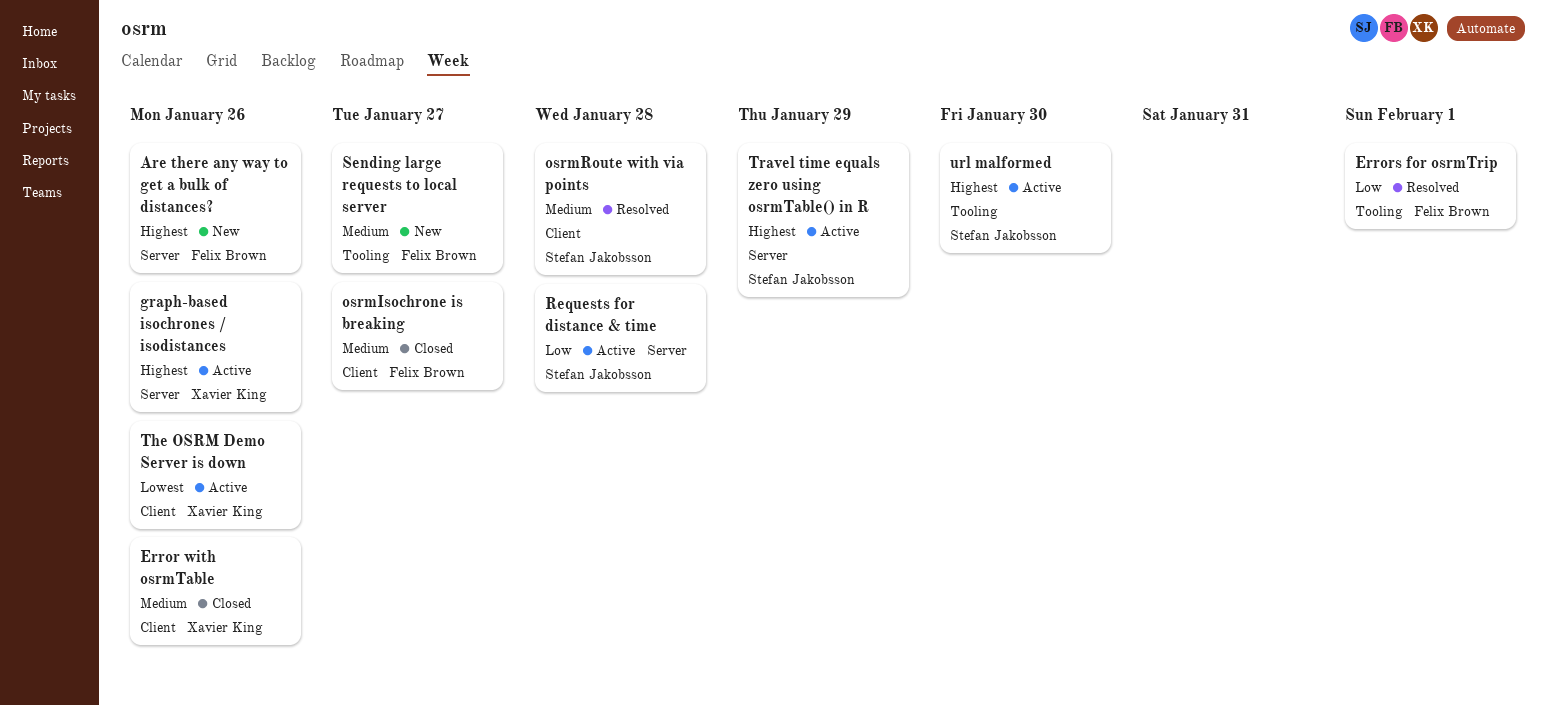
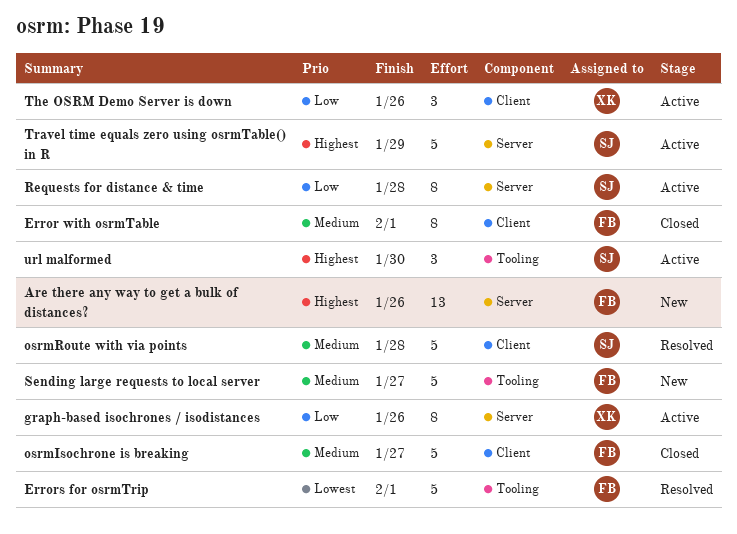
Error with osrmTable, owner: Xavier King -> Felix Brown
Error with osrmTable, due: Jan 26 -> Feb 1
Errors for osrmTrip, priority: Low -> Lowest
graph-based isochrones / isodistances, priority: Highest -> Low
The OSRM Demo Server is down, priority: Lowest -> Low

